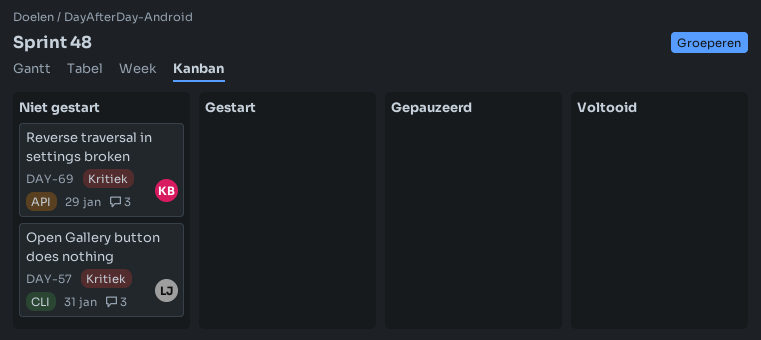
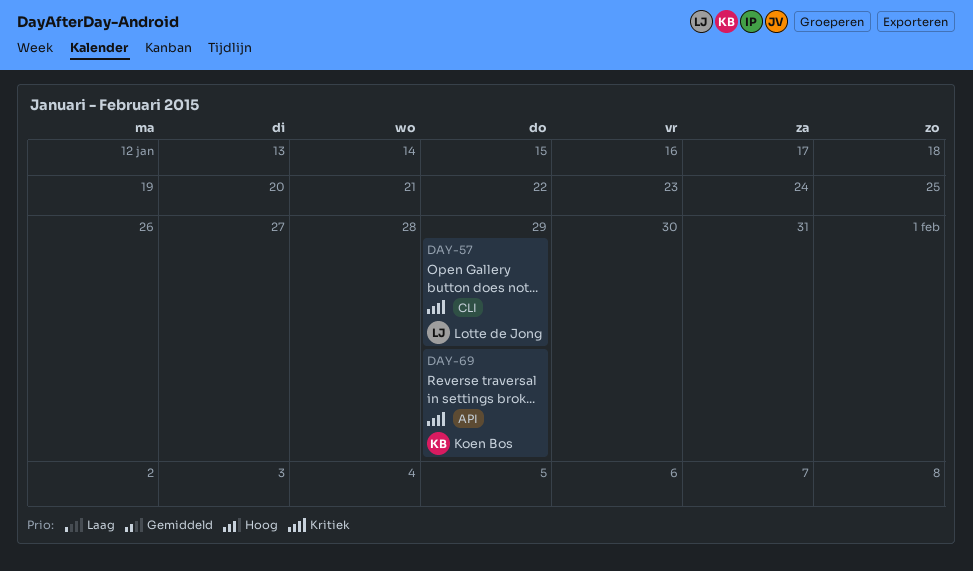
DAY-57, due: Jan 31 -> Jan 29

